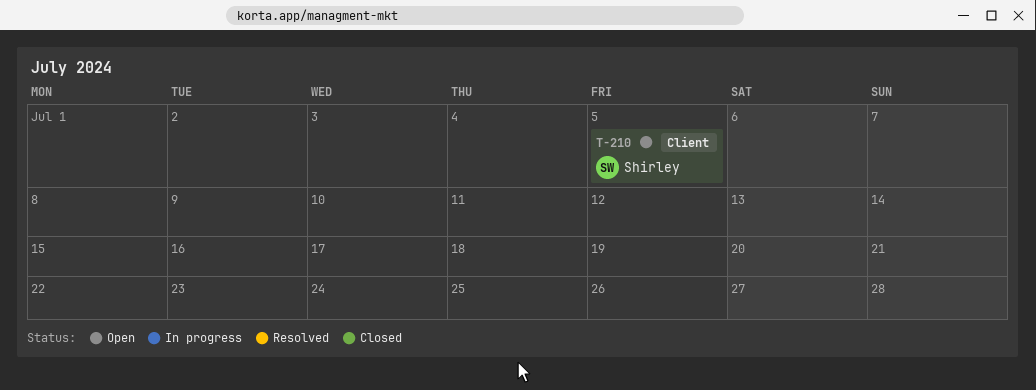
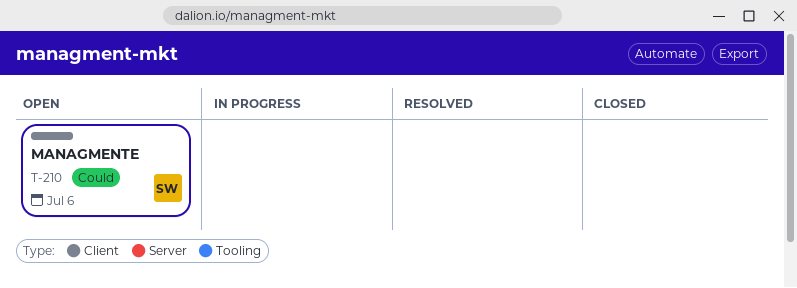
T-210, due: Jul 5 -> Jul 6

